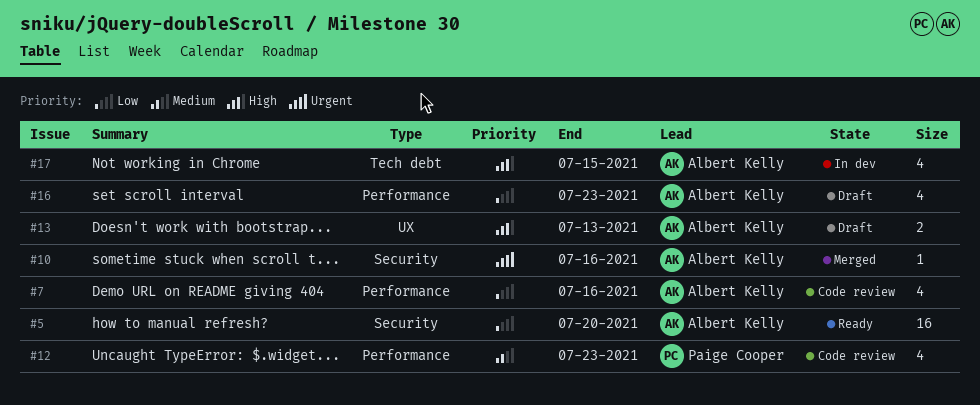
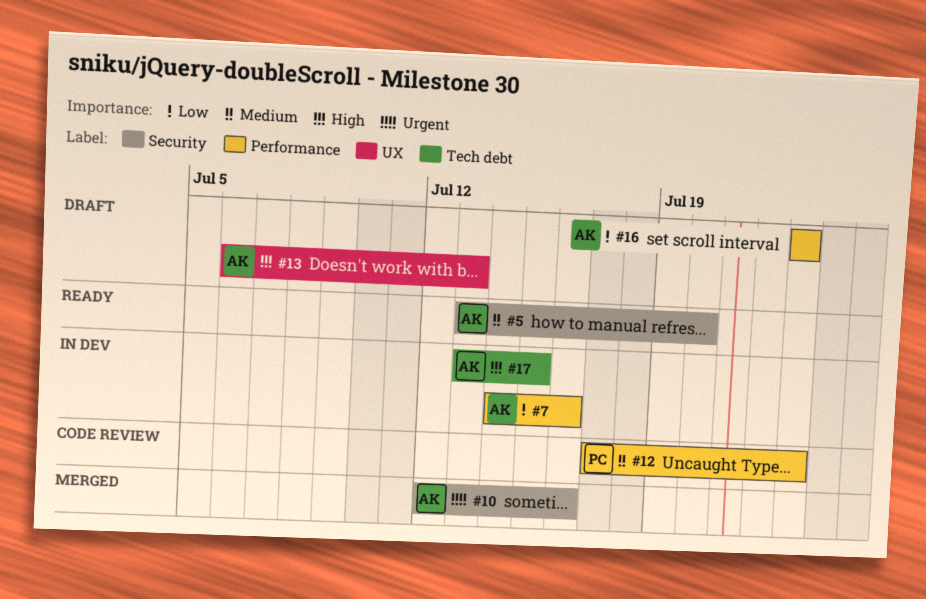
#5, priority: Low -> Medium
#7, status: Code review -> In dev

